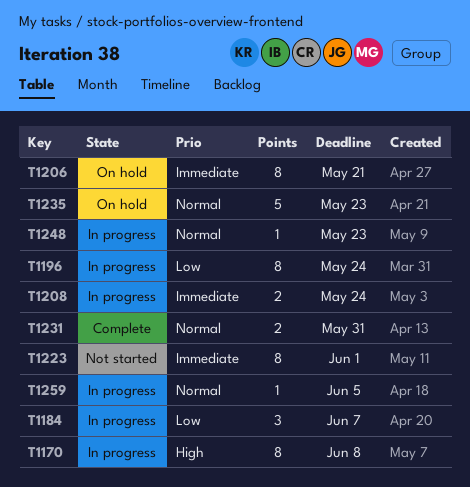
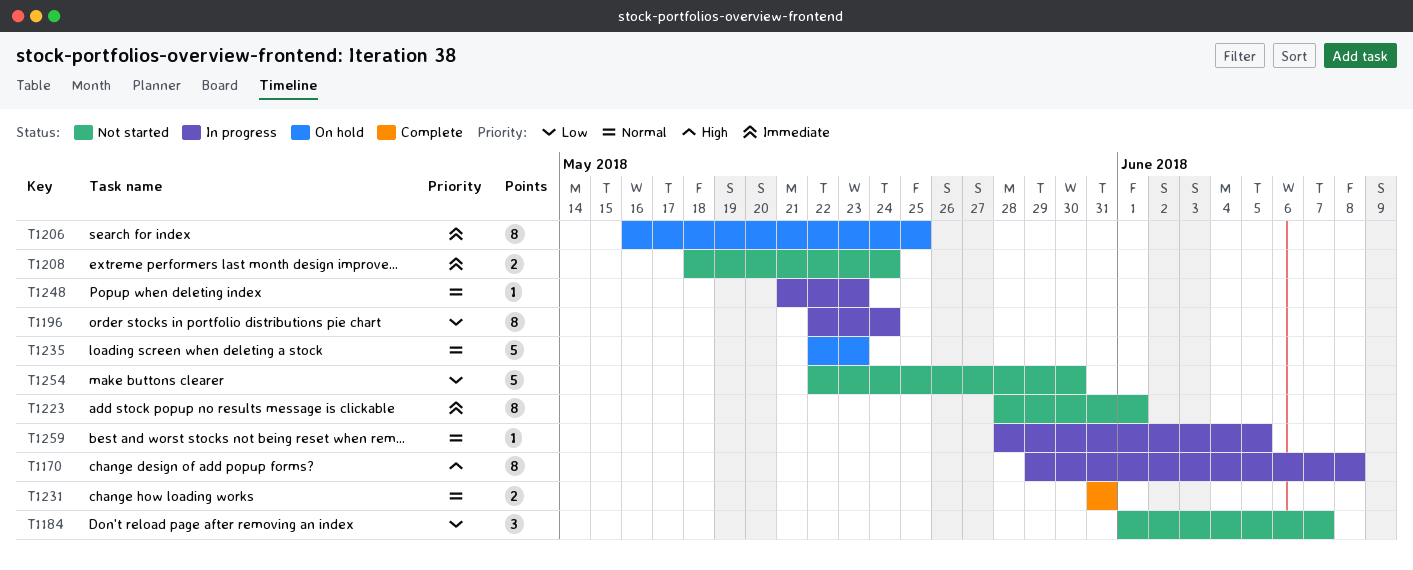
T1184, status: In progress -> Not started
T1206, due: May 21 -> May 25
T1208, status: In progress -> Not started
T1254: none -> present

